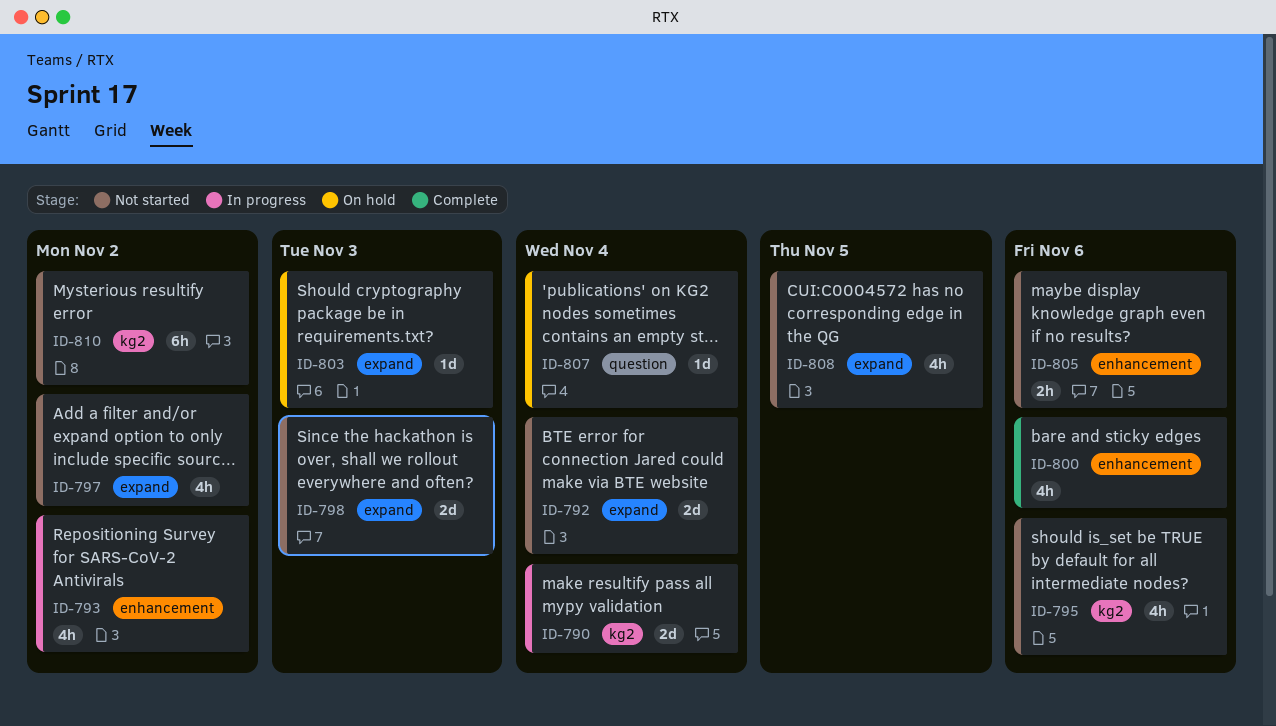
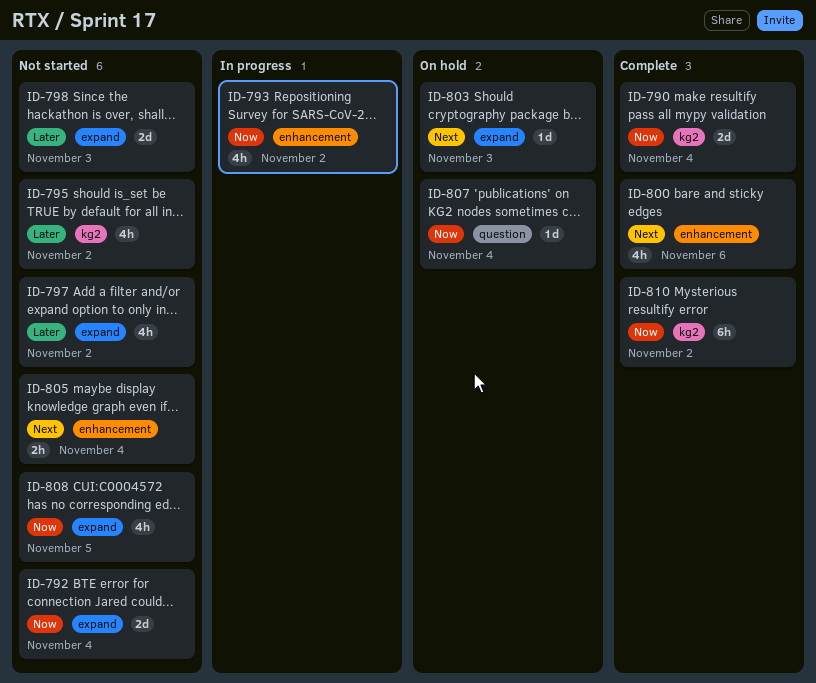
ID-790, status: In progress -> Complete
ID-795, due: Nov 6 -> Nov 2
ID-805, due: Nov 6 -> Nov 4
ID-810, status: Not started -> Complete

